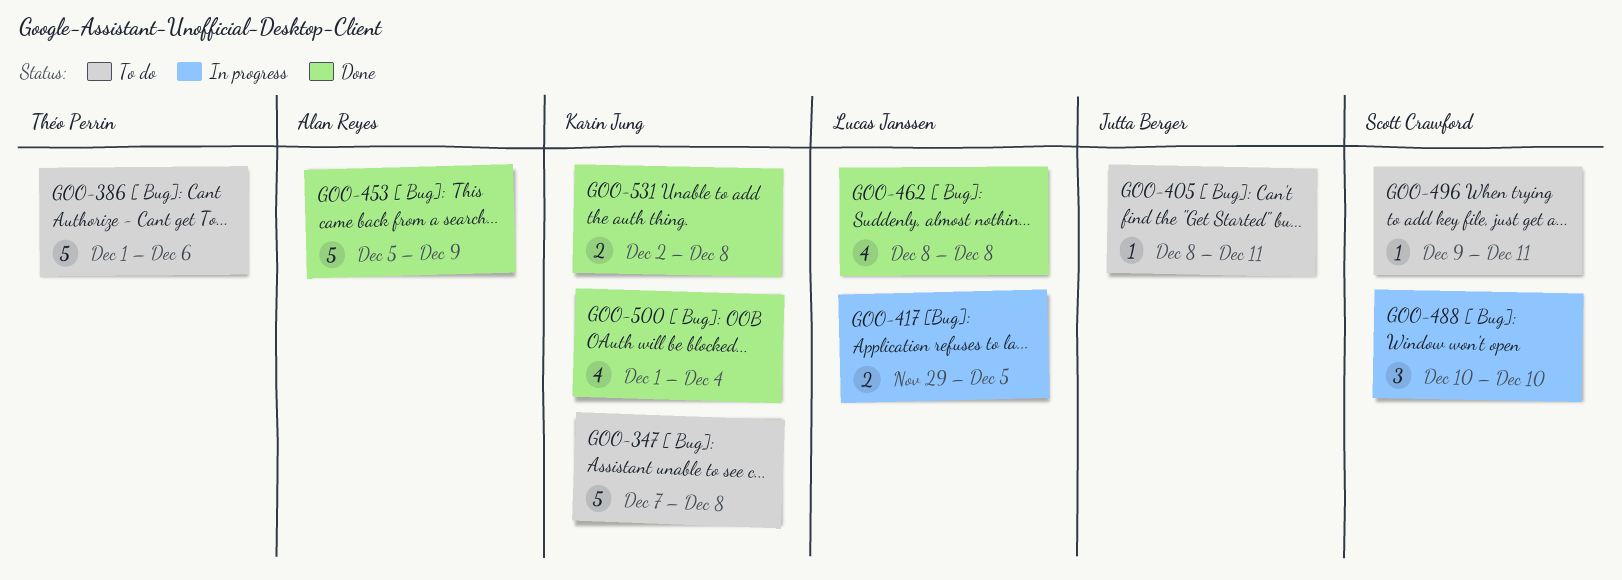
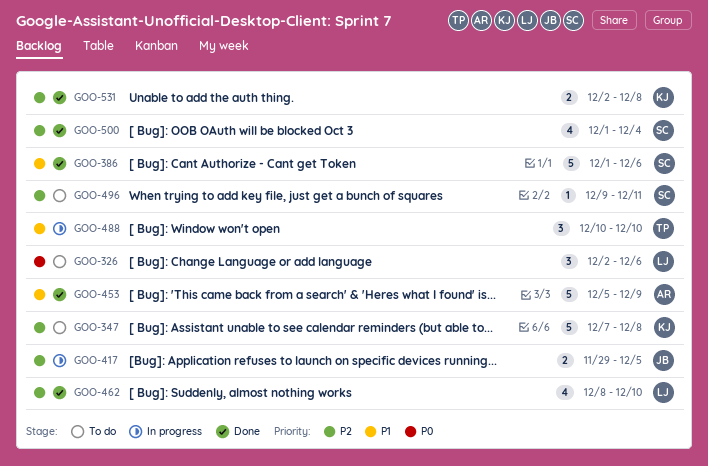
GOO-326: none -> present
GOO-386, status: To do -> Done
GOO-386, owner: Théo Perrin -> Scott Crawford
GOO-405: present -> none
GOO-417, owner: Lucas Janssen -> Jutta Berger
GOO-462, due: Dec 8 -> Dec 10
GOO-488, owner: Scott Crawford -> Théo Perrin
GOO-500, owner: Karin Jung -> Scott Crawford

